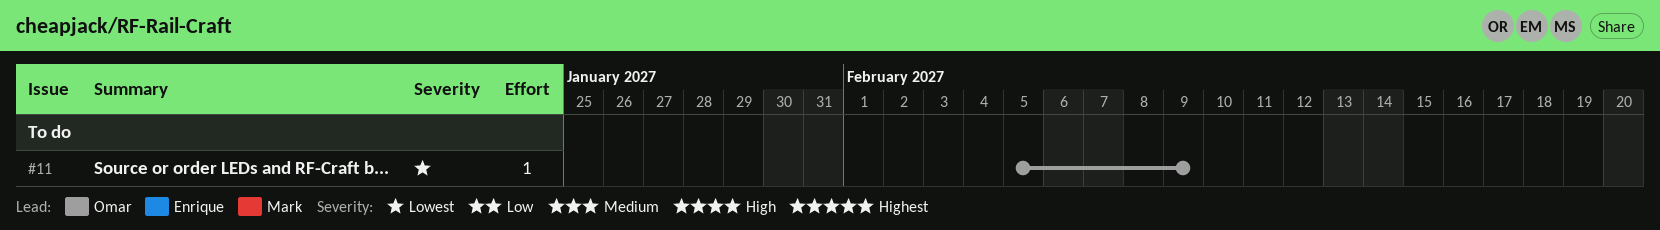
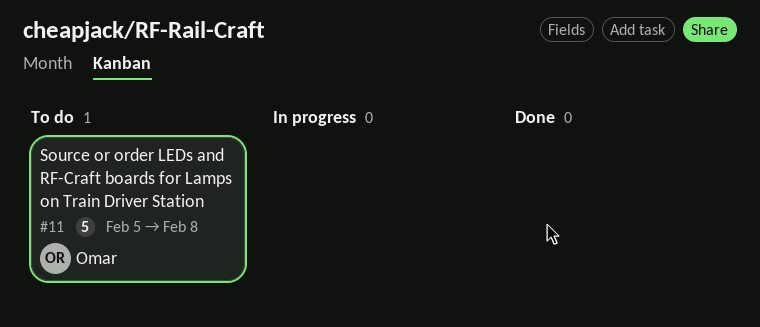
#11, estimate: 1 -> 5
#11, due: Feb 9 -> Feb 8

